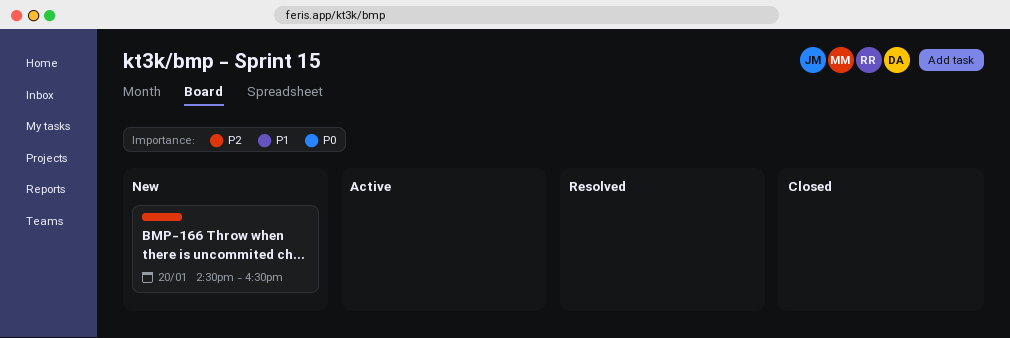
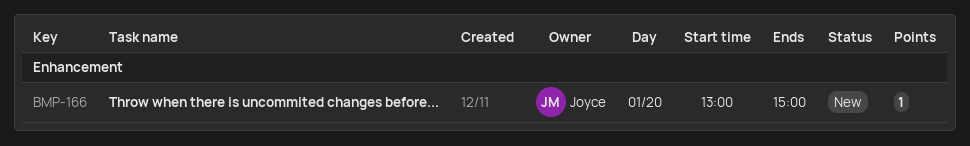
BMP-166, begins: 14:30 -> 13:00
BMP-166, ends: 16:30 -> 15:00

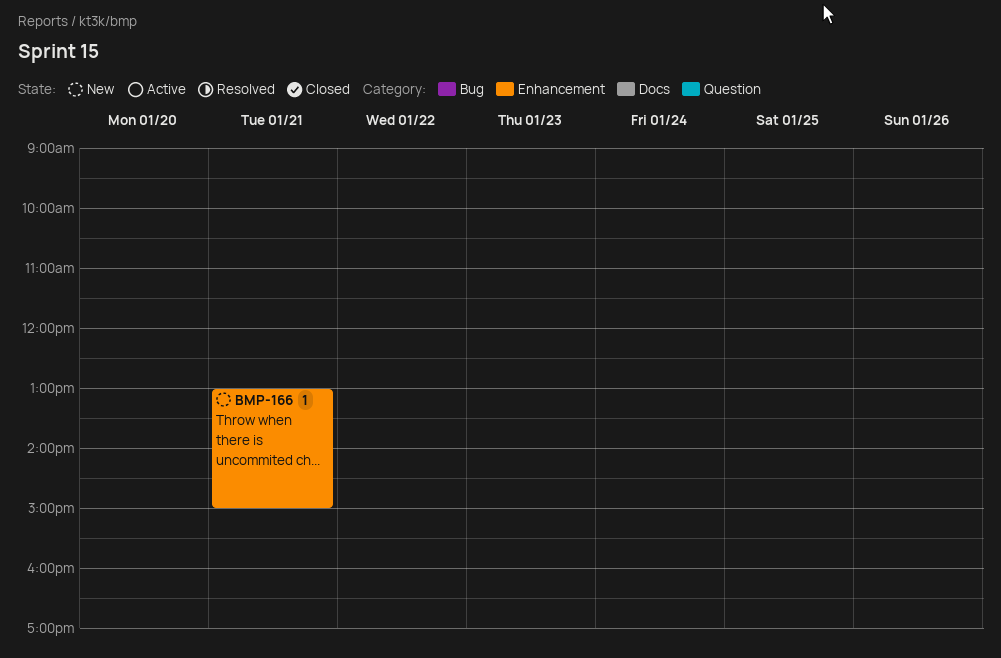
BMP-166, day: Jan 20 -> Jan 21

